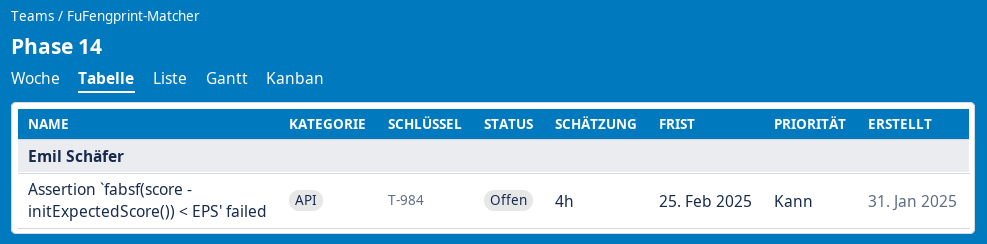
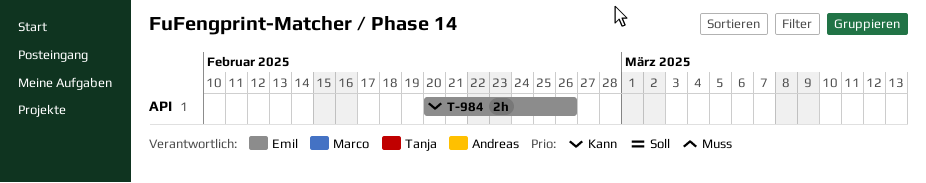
T-984, estimate: 4h -> 2h
T-984, due: Feb 25 -> Feb 26

